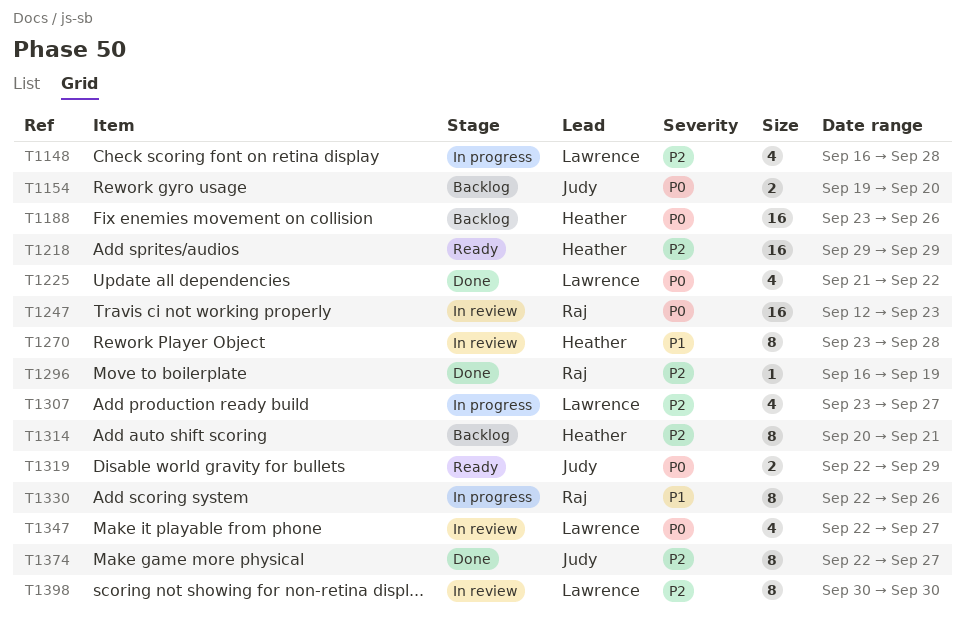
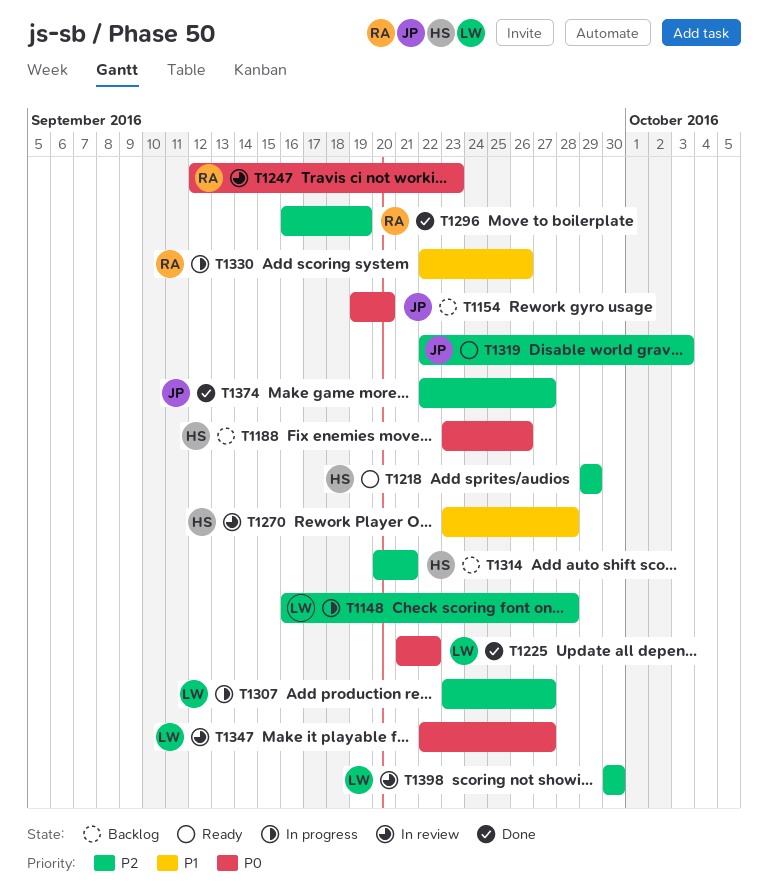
T1319, priority: P0 -> P2
T1319, due: Sep 29 -> Oct 3

